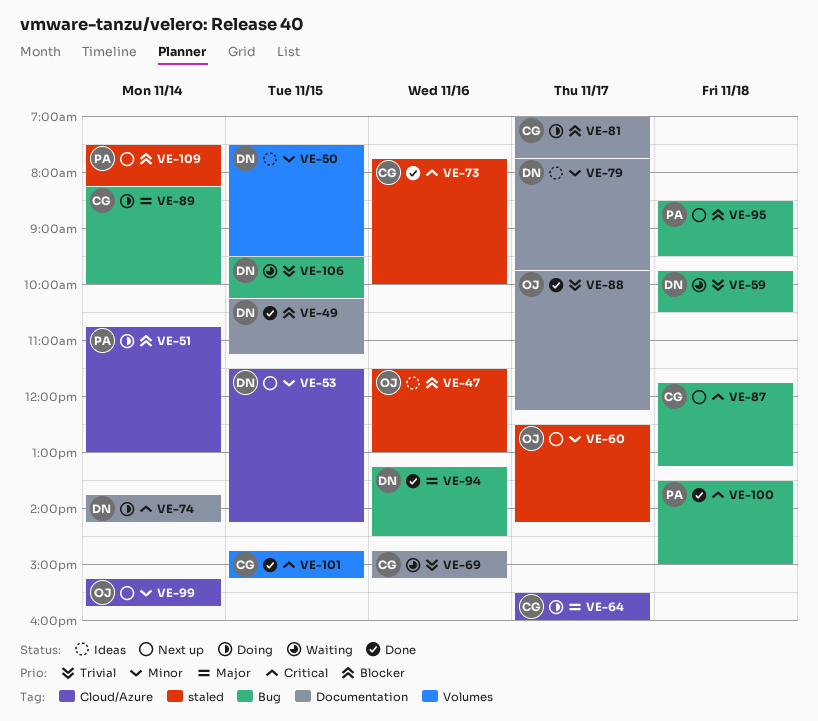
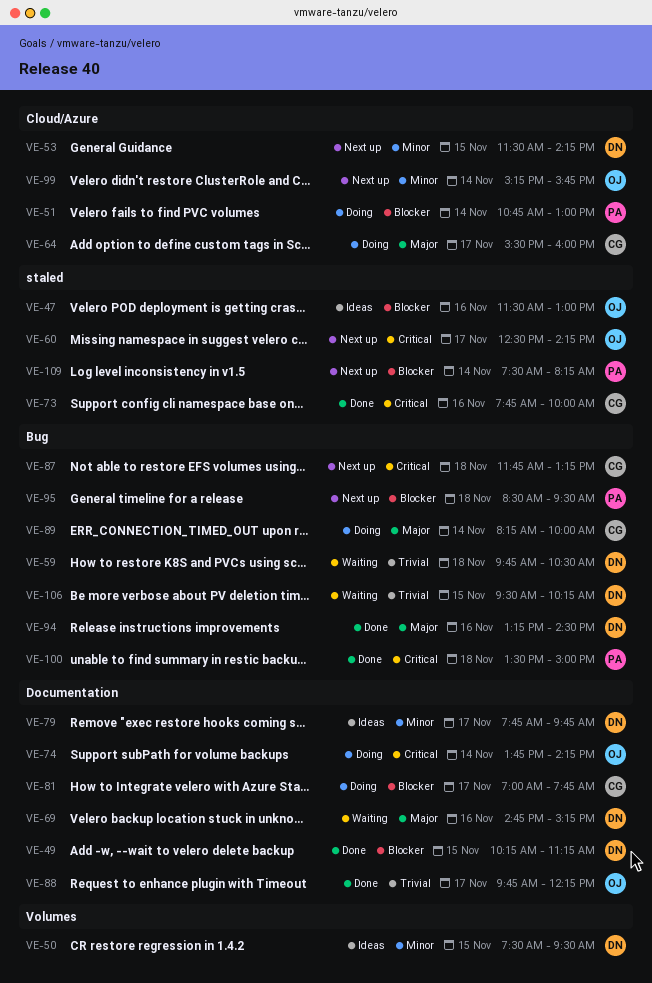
VE-60, priority: Minor -> Critical
VE-69, owner: CG -> DN
VE-69, priority: Trivial -> Major
VE-74, owner: DN -> OJ
VE-101: present -> none

